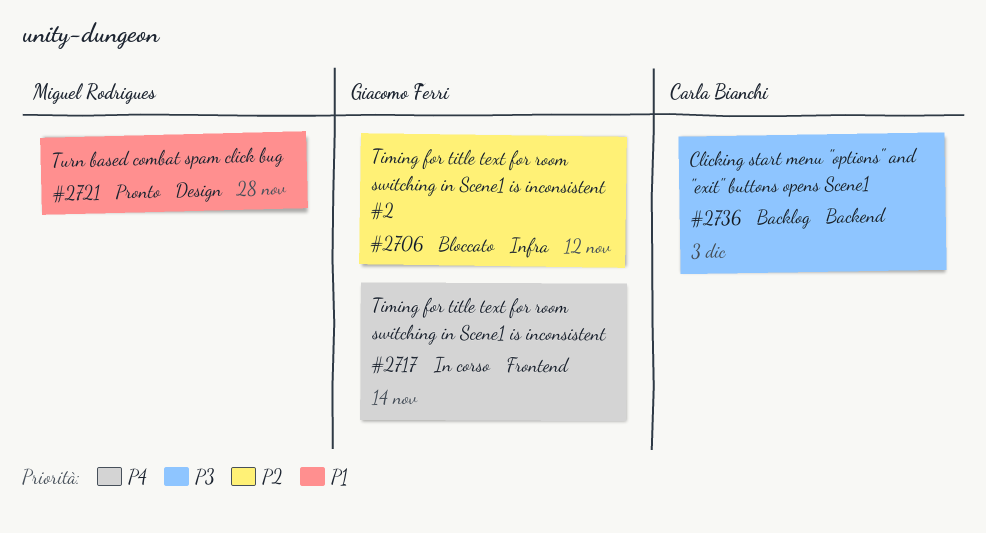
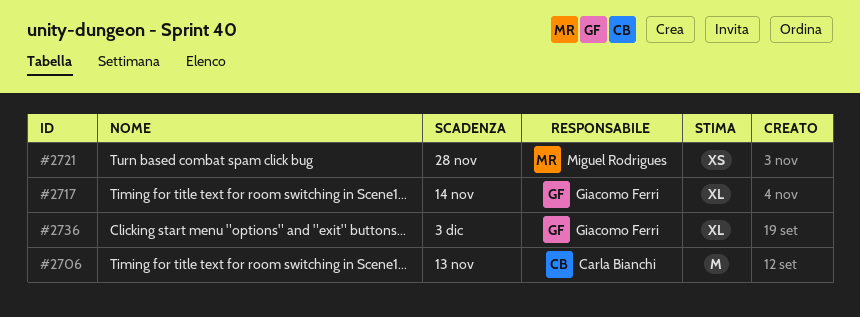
#2706, owner: Giacomo Ferri -> Carla Bianchi
#2706, due: Nov 12 -> Nov 13
#2736, owner: Carla Bianchi -> Giacomo Ferri

